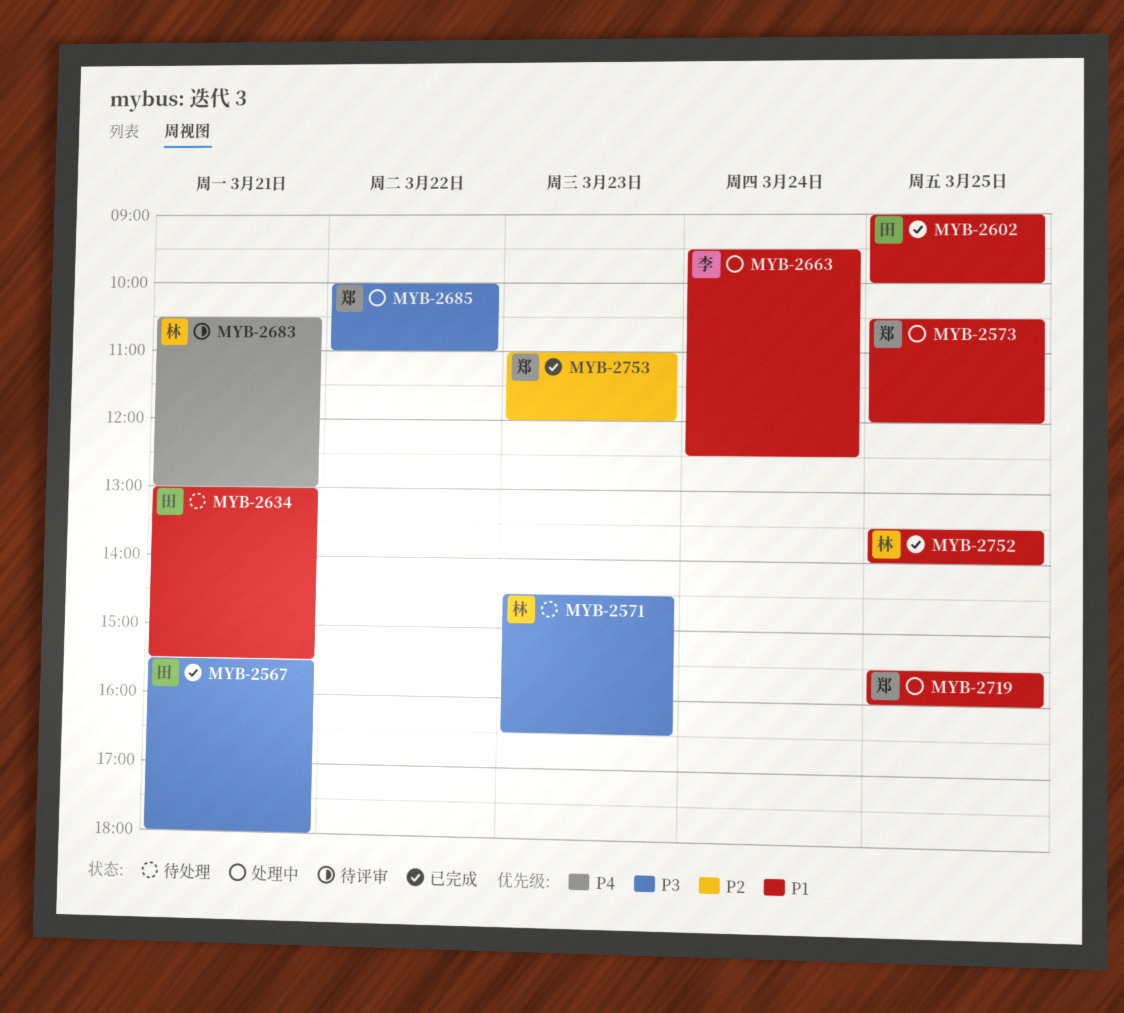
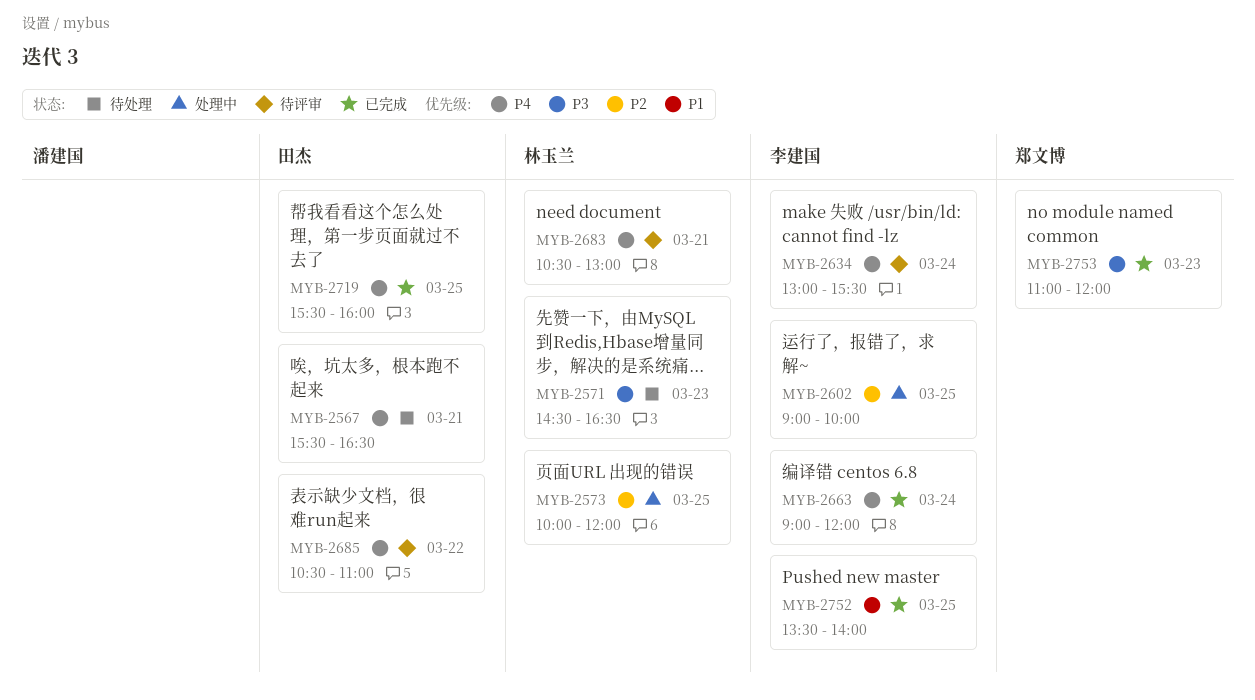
MYB-2567, status: 已完成 -> 待处理
MYB-2567, priority: P3 -> P4
MYB-2567, ends: 18:00 -> 16:30
MYB-2573, owner: 郑文博 -> 林玉兰
MYB-2573, priority: P1 -> P2
MYB-2573, begins: 10:30 -> 10:00
MYB-2602, status: 已完成 -> 处理中
MYB-2602, owner: 田杰 -> 李建国
MYB-2602, priority: P1 -> P2
MYB-2634, status: 待处理 -> 待评审
MYB-2634, owner: 田杰 -> 李建国
MYB-2634, priority: P1 -> P4
MYB-2634, day: Mar 21 -> Mar 24
MYB-2663, status: 处理中 -> 已完成
MYB-2663, priority: P1 -> P4
MYB-2663, begins: 09:30 -> 09:00
MYB-2663, ends: 12:30 -> 12:00
MYB-2685, status: 处理中 -> 待评审
MYB-2685, owner: 郑文博 -> 田杰
MYB-2685, priority: P3 -> P4
MYB-2685, begins: 10:00 -> 10:30
MYB-2719, status: 处理中 -> 已完成
MYB-2719, owner: 郑文博 -> 田杰
MYB-2719, priority: P1 -> P4
MYB-2752, owner: 林玉兰 -> 李建国
MYB-2753, priority: P2 -> P3

